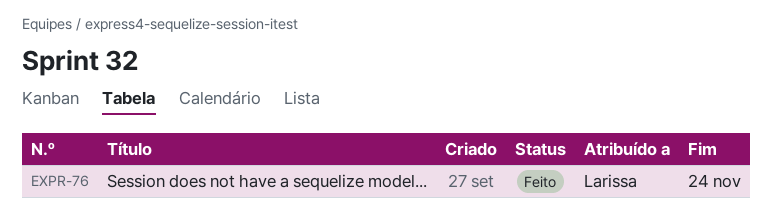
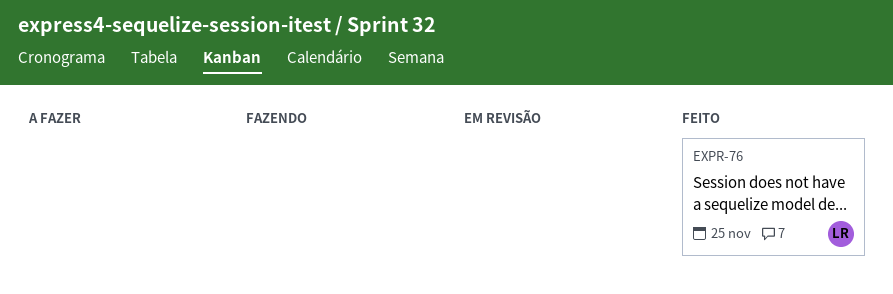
EXPR-76, due: Nov 24 -> Nov 25

